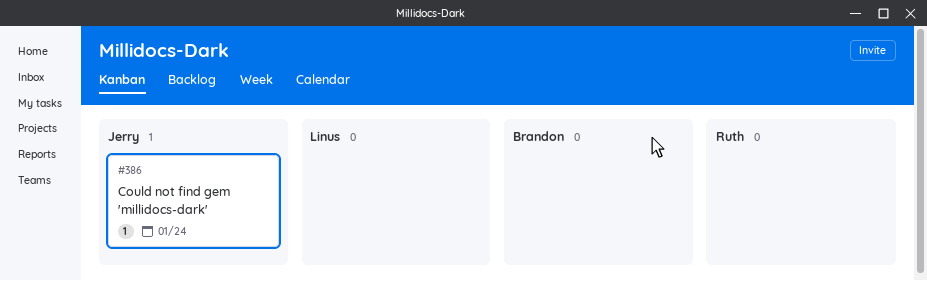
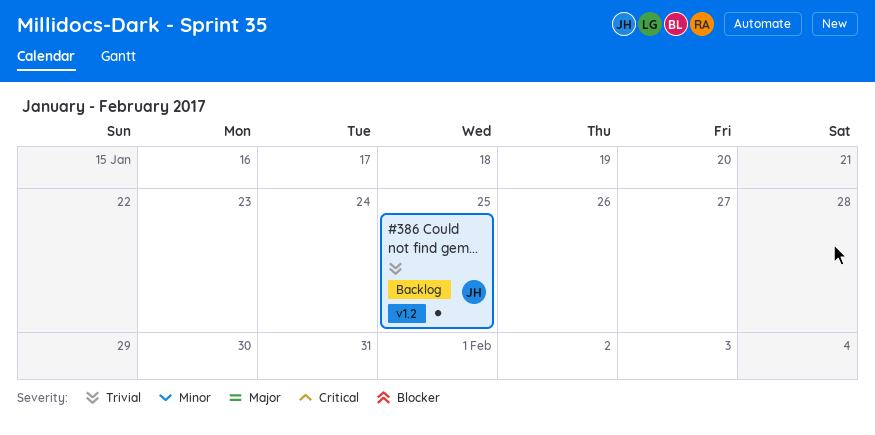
#386, due: Jan 24 -> Jan 25

